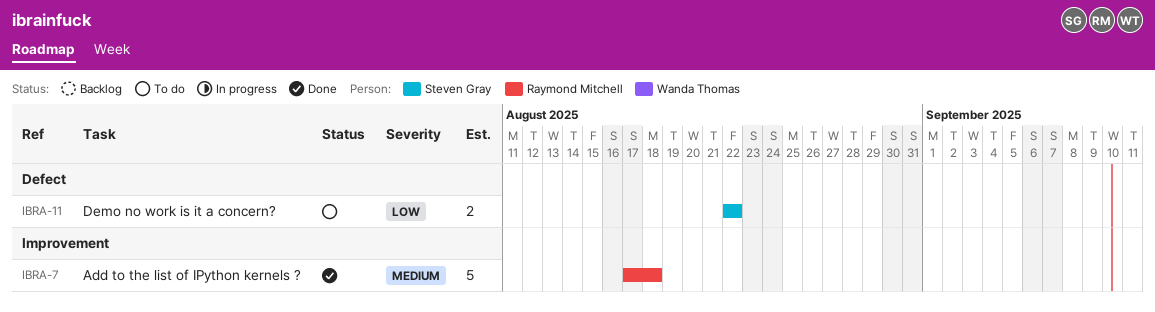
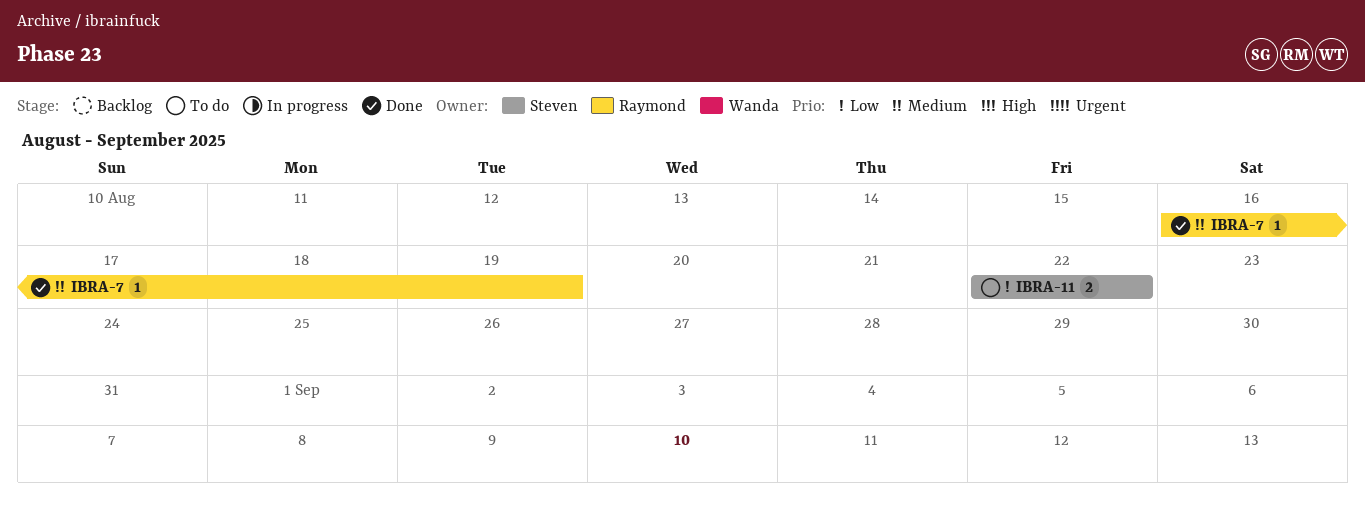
IBRA-7, estimate: 5 -> 1
IBRA-7, start: Aug 17 -> Aug 16
IBRA-7, due: Aug 18 -> Aug 19

